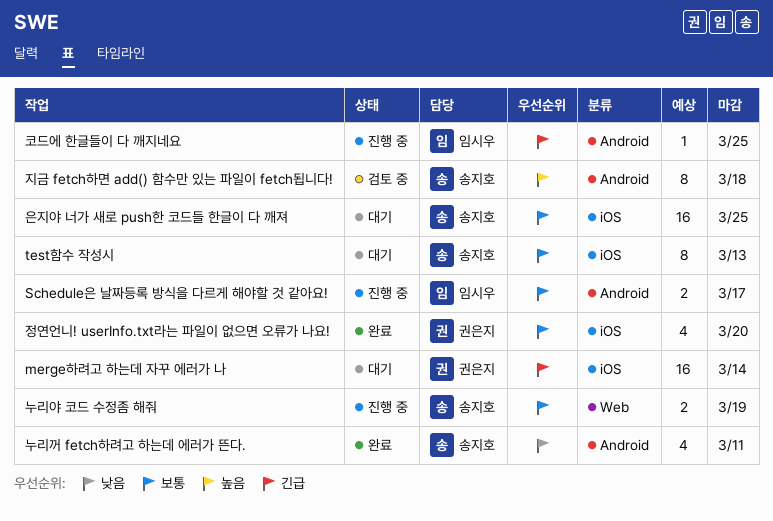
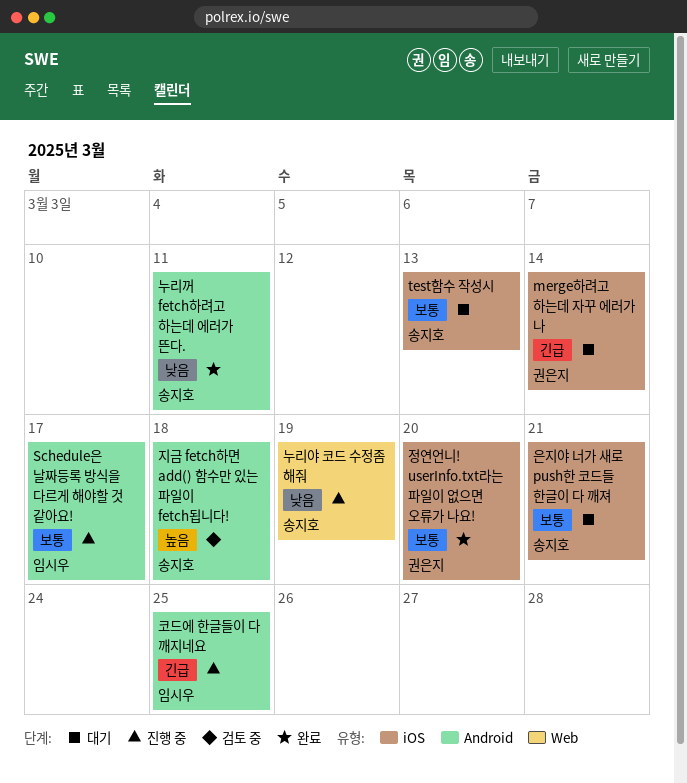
누리야 코드 수정좀 해줘, priority: 보통 -> 낮음
은지야 너가 새로 push한 코드들 한글이 다 깨져, due: Mar 25 -> Mar 21

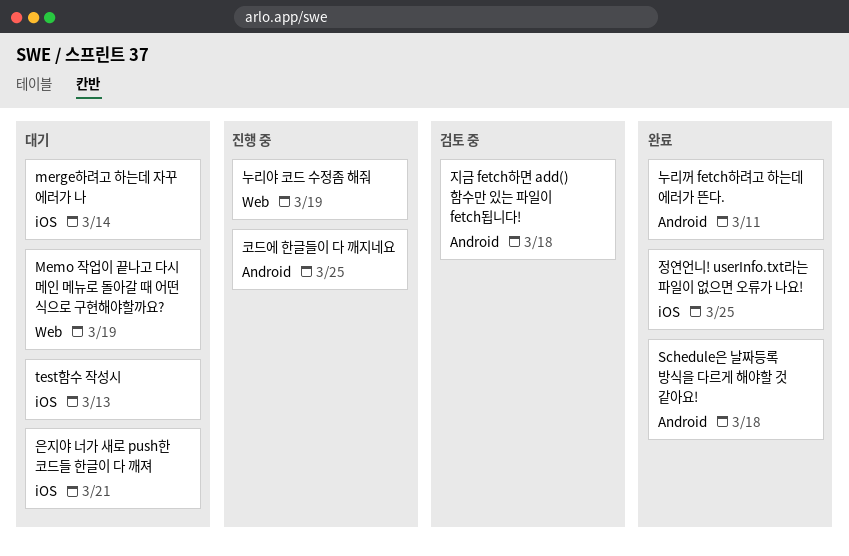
Memo 작업이 끝나고 다시 메인 메뉴로 돌아갈 때 어떤 식으로 구현해야할까요?: none -> present
Schedule은 날짜등록 방식을 다르게 해야할 것 같아요!, status: 진행 중 -> 완료
Schedule은 날짜등록 방식을 다르게 해야할 것 같아요!, due: Mar 17 -> Mar 18
정연언니! userInfo.txt라는 파일이 없으면 오류가 나요!, due: Mar 20 -> Mar 25

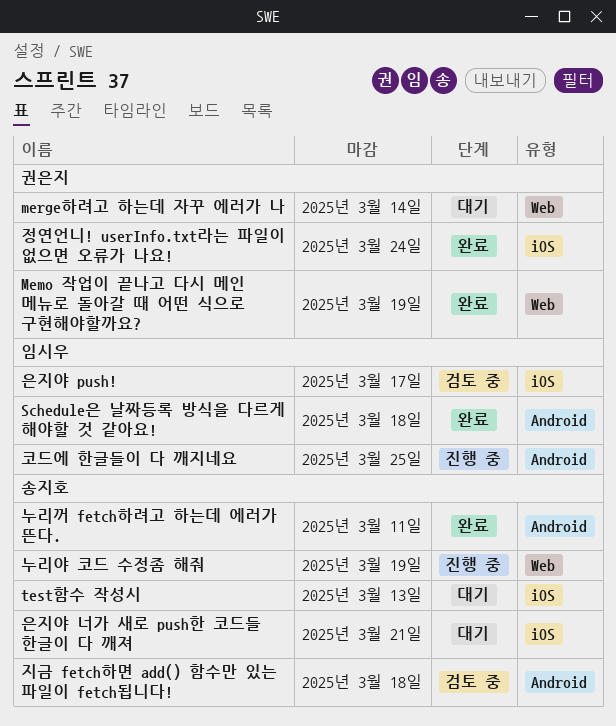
Memo 작업이 끝나고 다시 메인 메뉴로 돌아갈 때 어떤 식으로 구현해야할까요?, status: 대기 -> 완료
merge하려고 하는데 자꾸 에러가 나, label: iOS -> Web
은지야 push!: none -> present
정연언니! userInfo.txt라는 파일이 없으면 오류가 나요!, due: Mar 25 -> Mar 24

